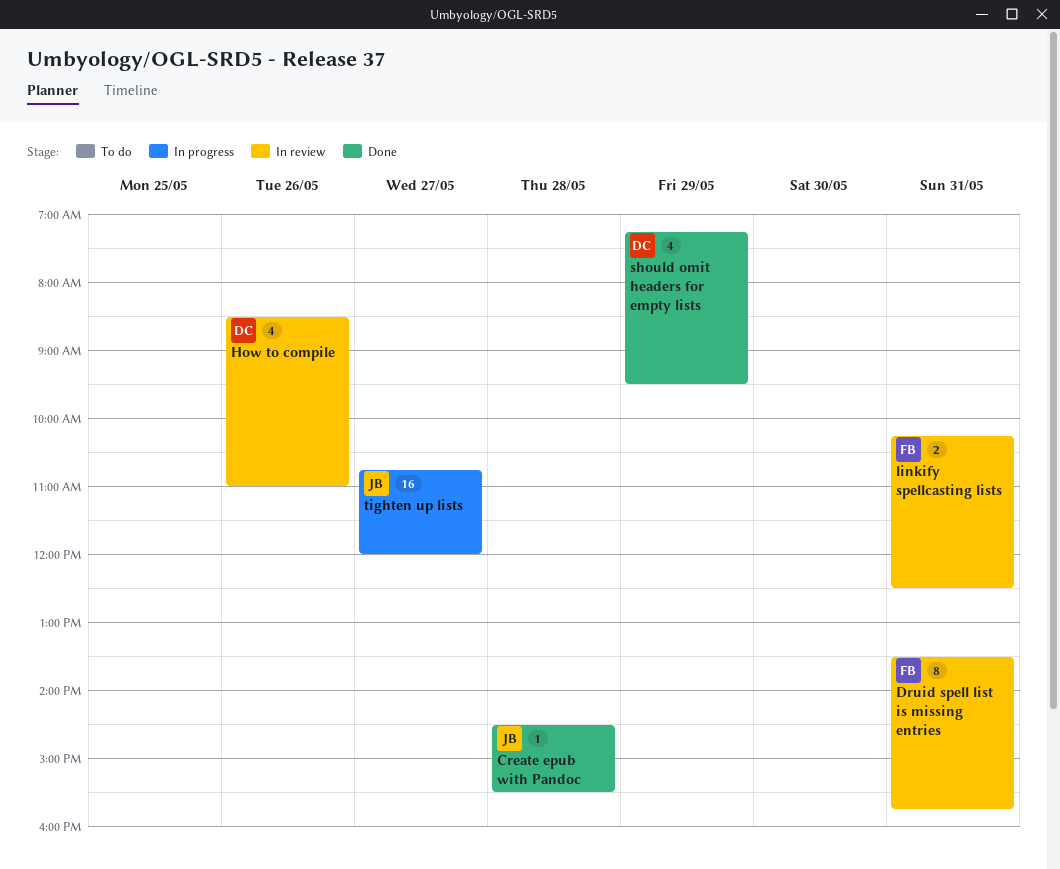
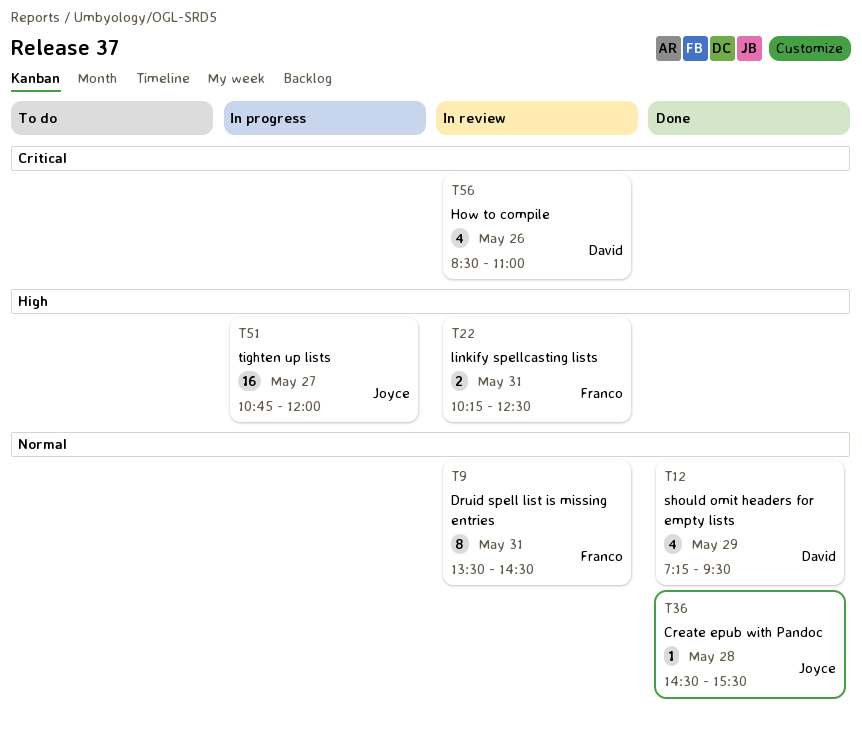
Druid spell list is missing entries, ends: 15:45 -> 14:30

